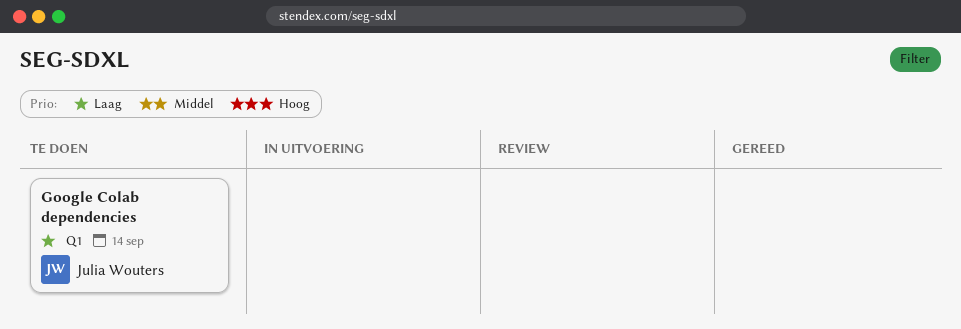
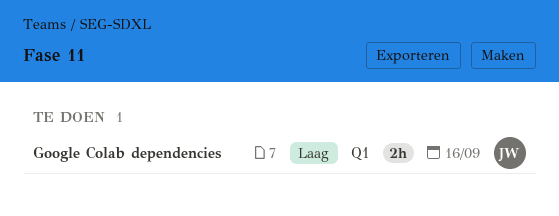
Google Colab dependencies, due: Sep 14 -> Sep 16

